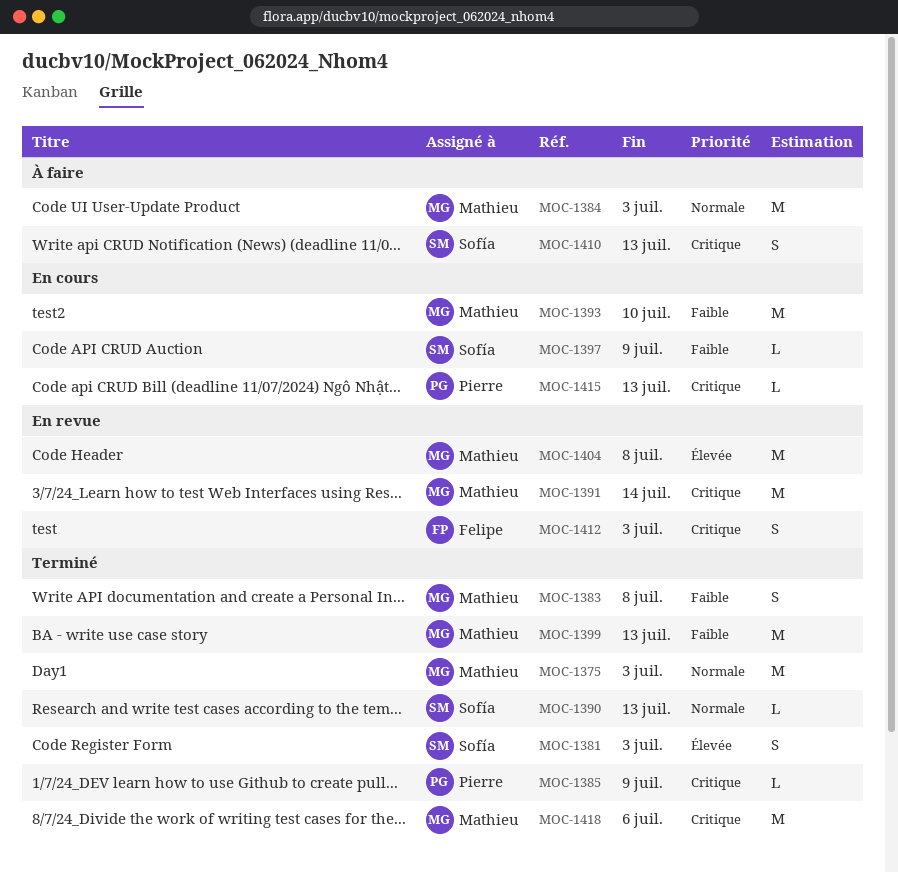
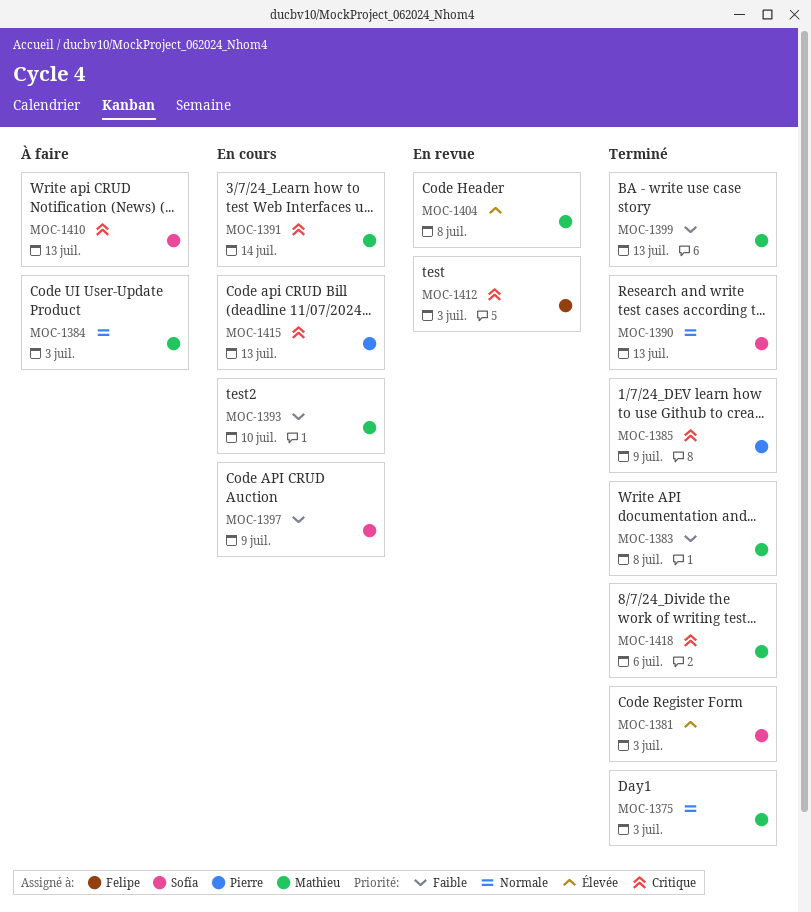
MOC-1391, status: En revue -> En cours

